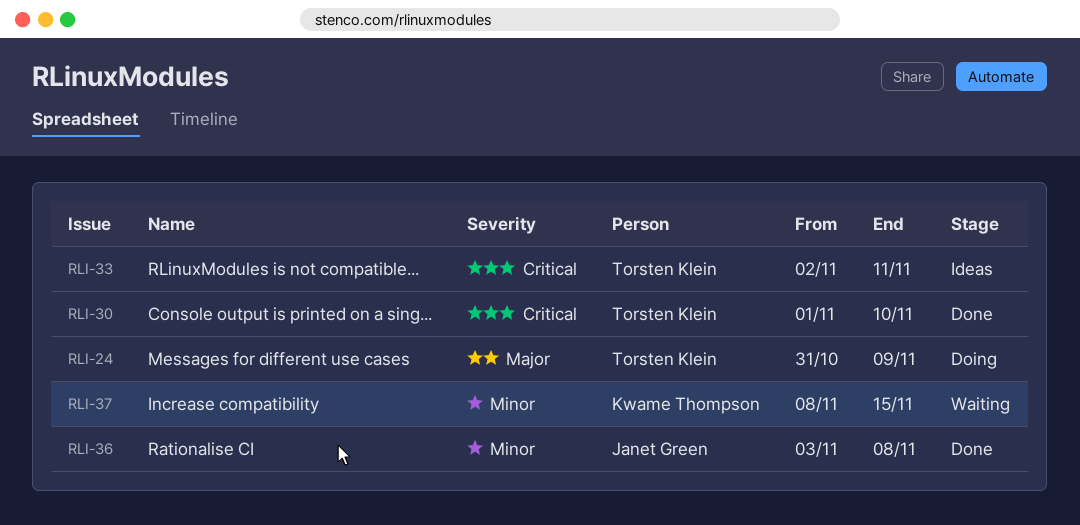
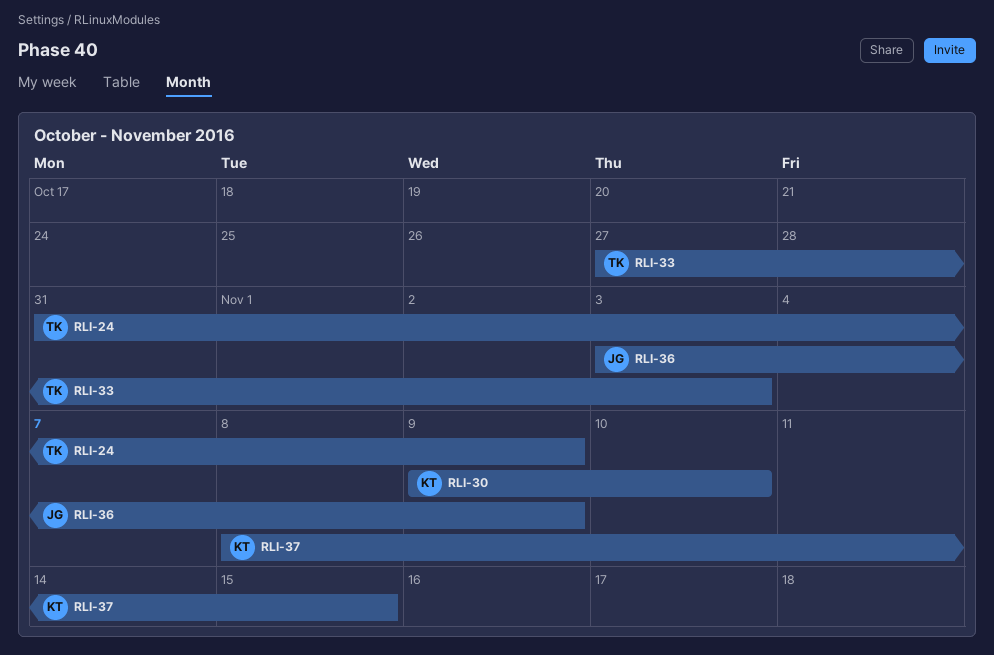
RLI-30, owner: Torsten Klein -> Kwame Thompson
RLI-30, start: Nov 1 -> Nov 9
RLI-33, start: Nov 2 -> Oct 27
RLI-33, due: Nov 11 -> Nov 3
RLI-36, due: Nov 8 -> Nov 9

